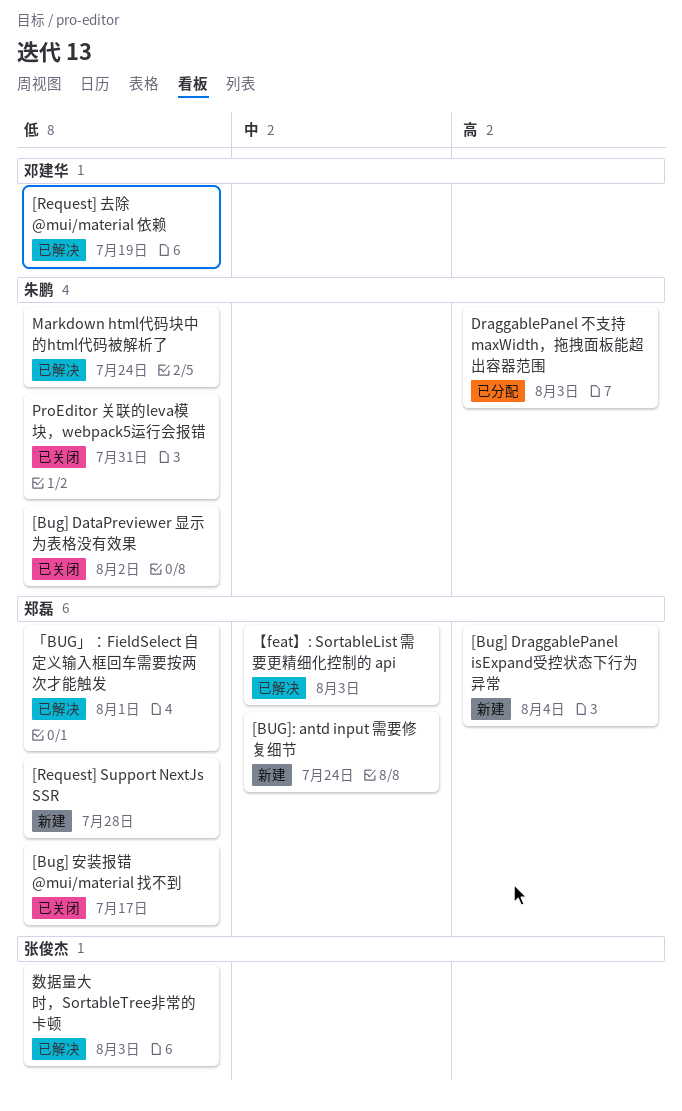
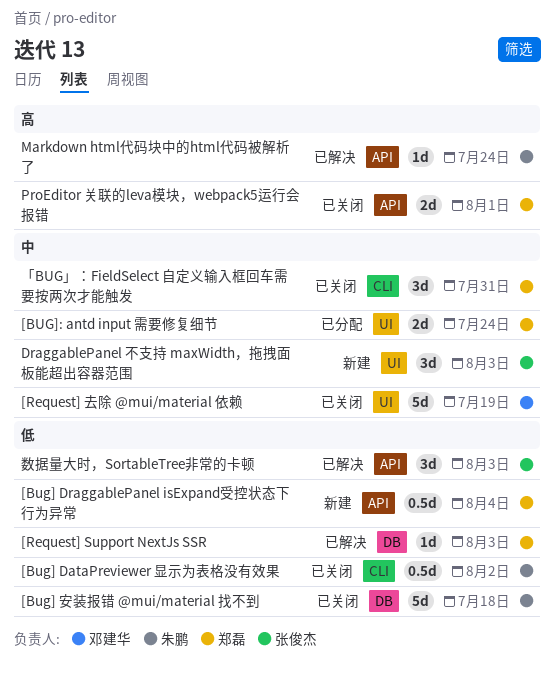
[Bug] DraggablePanel isExpand受控状态下行为异常, priority: 高 -> 低
[Bug] 安装报错 @mui/material 找不到, owner: 郑磊 -> 朱鹏
[Bug] 安装报错 @mui/material 找不到, due: Jul 17 -> Jul 18
[BUG]: antd input 需要修复细节, status: 新建 -> 已分配
[Request] Support NextJs SSR, status: 新建 -> 已解决
[Request] Support NextJs SSR, due: Jul 28 -> Aug 3
[Request] 去除 @mui/material 依赖, status: 已解决 -> 已关闭
[Request] 去除 @mui/material 依赖, priority: 低 -> 中
DraggablePanel 不支持 maxWidth，拖拽面板能超出容器范围, status: 已分配 -> 新建
DraggablePanel 不支持 maxWidth，拖拽面板能超出容器范围, owner: 朱鹏 -> 张俊杰
DraggablePanel 不支持 maxWidth，拖拽面板能超出容器范围, priority: 高 -> 中
Markdown html代码块中的html代码被解析了, priority: 低 -> 高
ProEditor 关联的leva模块，webpack5运行会报错, owner: 朱鹏 -> 郑磊
ProEditor 关联的leva模块，webpack5运行会报错, priority: 低 -> 高
ProEditor 关联的leva模块，webpack5运行会报错, due: Jul 31 -> Aug 1
「BUG」：FieldSelect 自定义输入框回车需要按两次才能触发, status: 已解决 -> 已关闭
「BUG」：FieldSelect 自定义输入框回车需要按两次才能触发, priority: 低 -> 中
「BUG」：FieldSelect 自定义输入框回车需要按两次才能触发, due: Aug 1 -> Jul 31
【feat】: SortableList 需要更精细化控制的 api: present -> none

